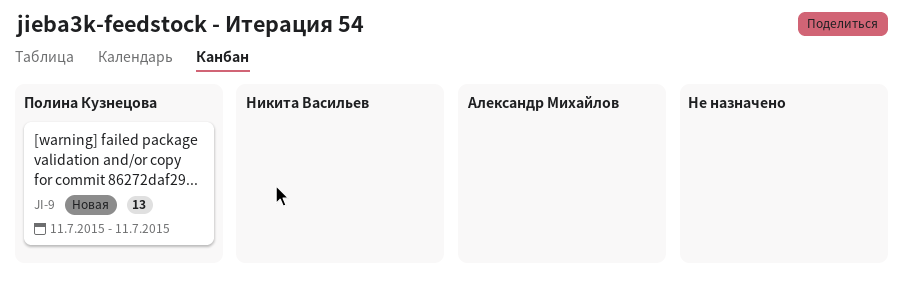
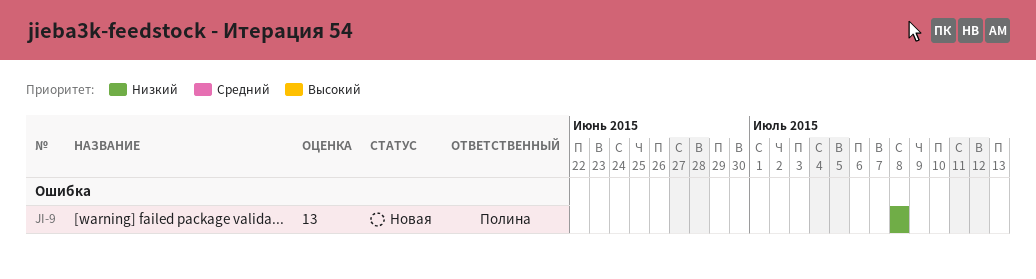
JI-9, start: Jul 11 -> Jul 8
JI-9, due: Jul 11 -> Jul 8

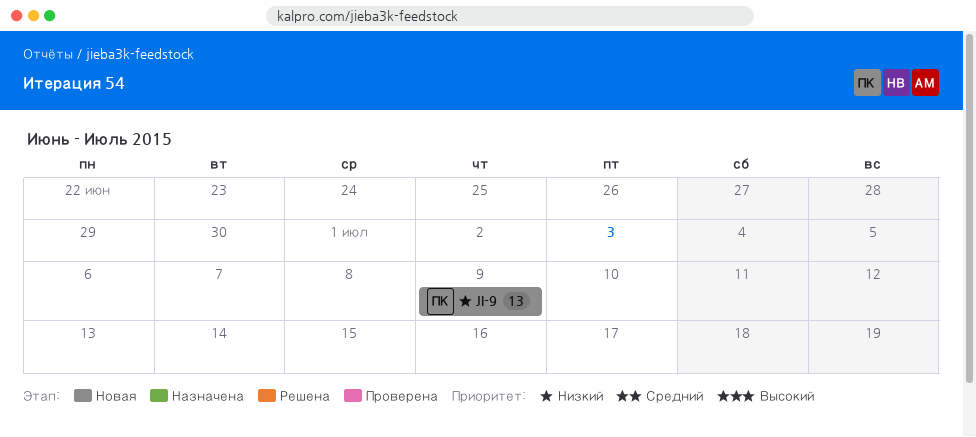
JI-9, start: Jul 8 -> Jul 9
JI-9, due: Jul 8 -> Jul 9

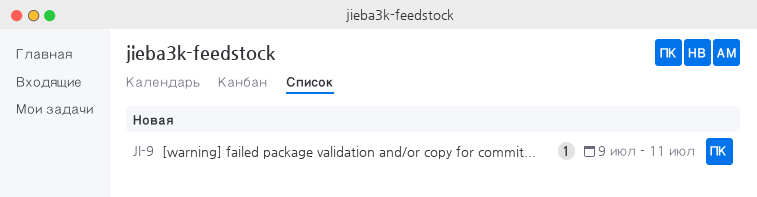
JI-9, estimate: 13 -> 1
JI-9, due: Jul 9 -> Jul 11

